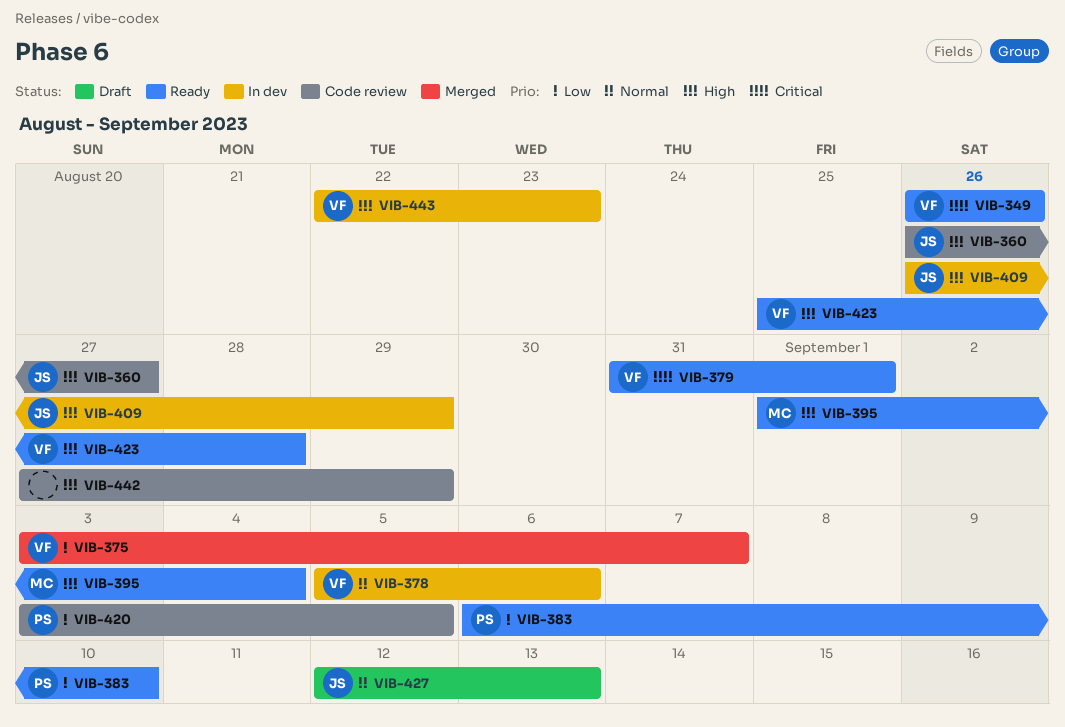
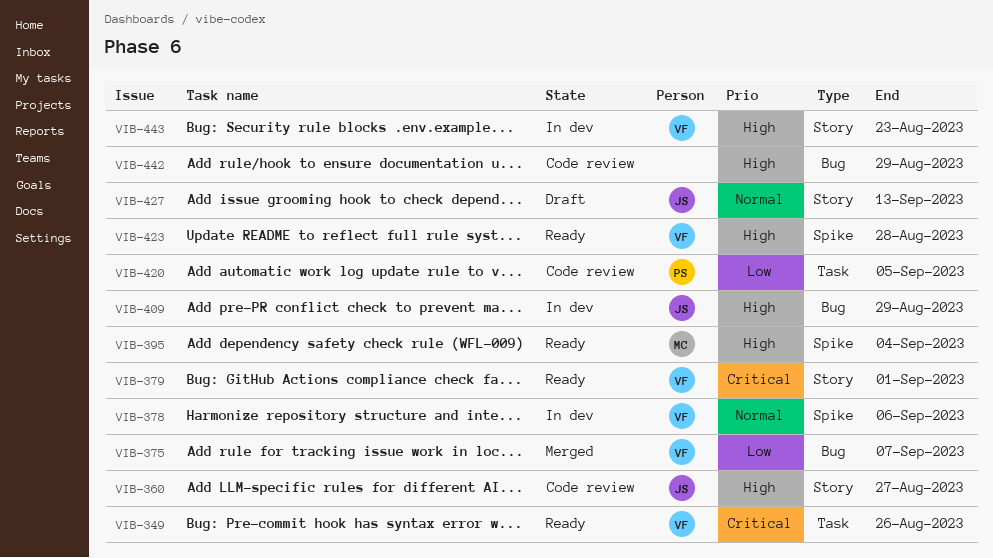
VIB-383: present -> none

